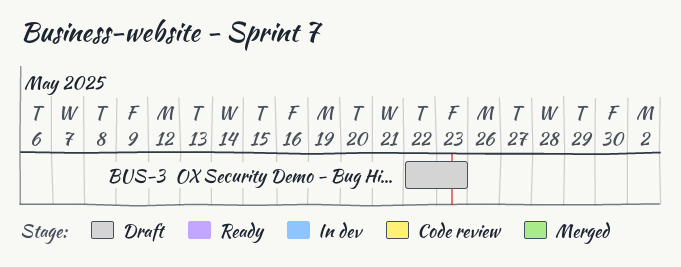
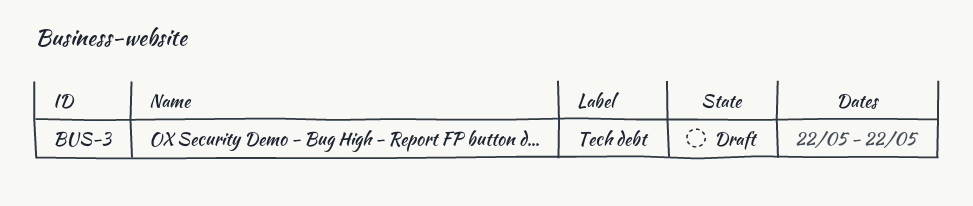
BUS-3, due: May 23 -> May 22

